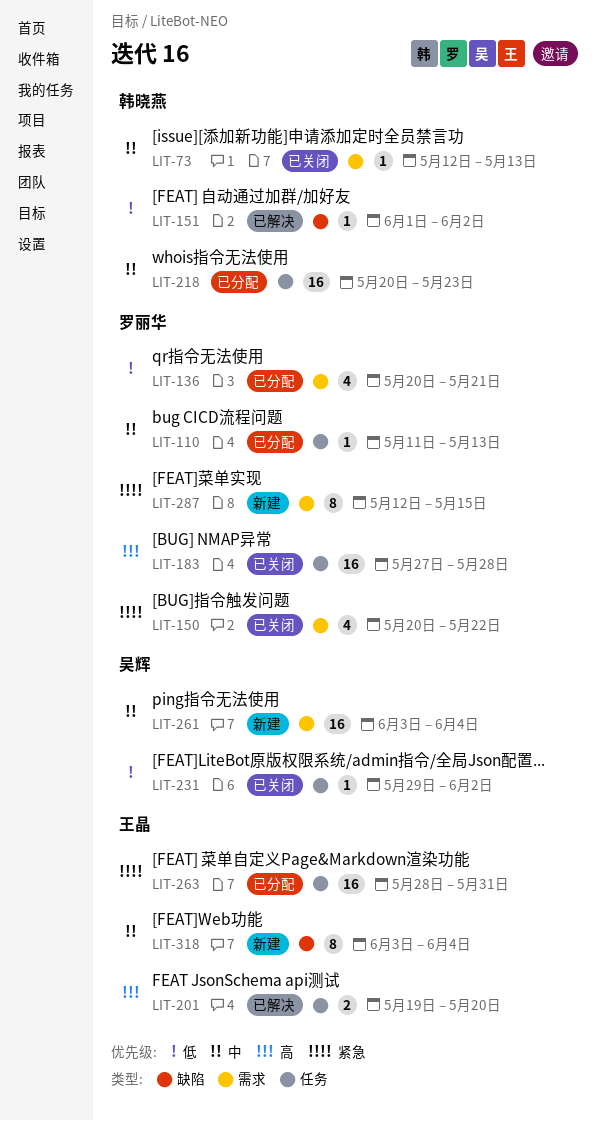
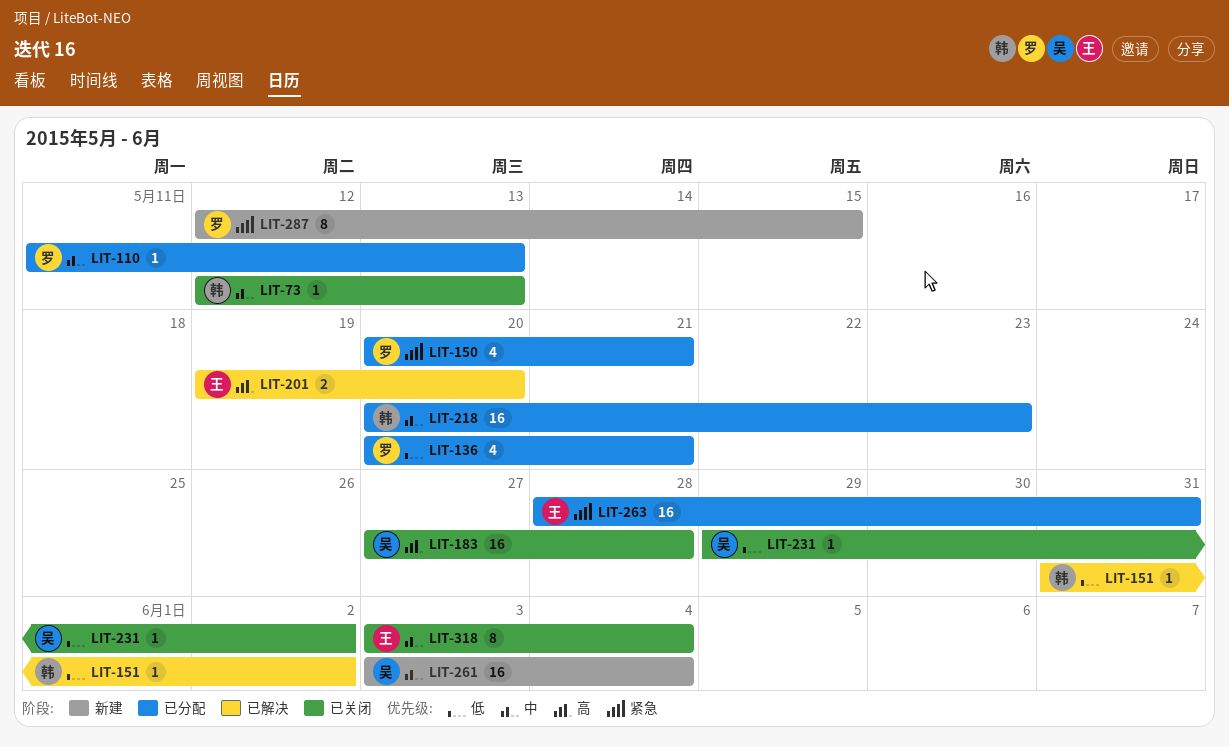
LIT-150, status: 已关闭 -> 已分配
LIT-150, due: May 22 -> May 21
LIT-151, start: Jun 1 -> May 31
LIT-183, owner: 罗丽华 -> 吴辉
LIT-318, status: 新建 -> 已关闭

